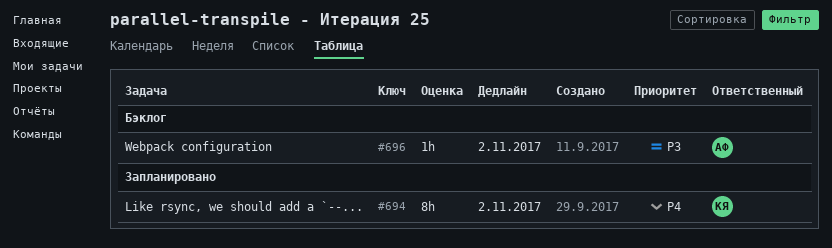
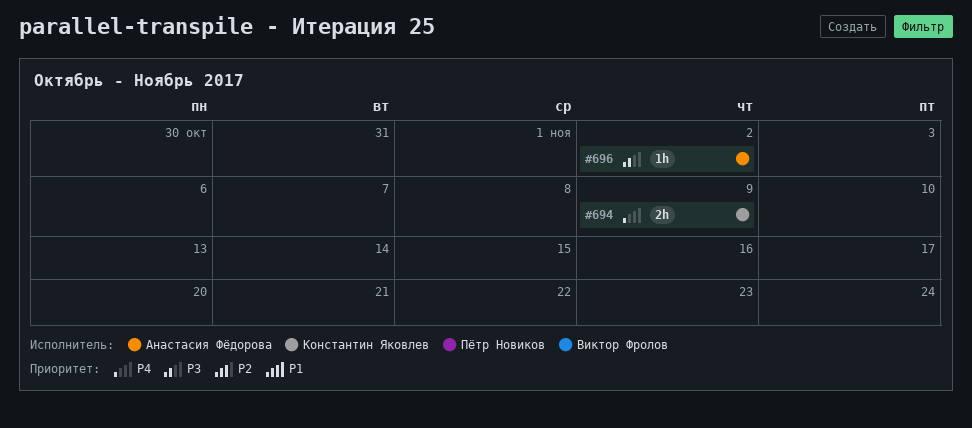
#694, estimate: 8h -> 2h
#694, due: Nov 2 -> Nov 9

